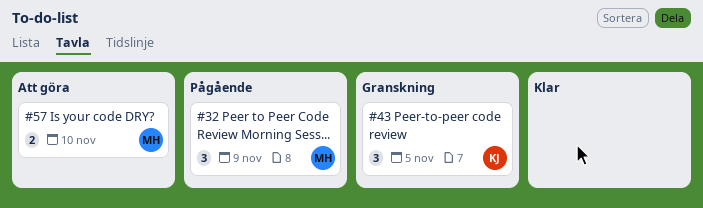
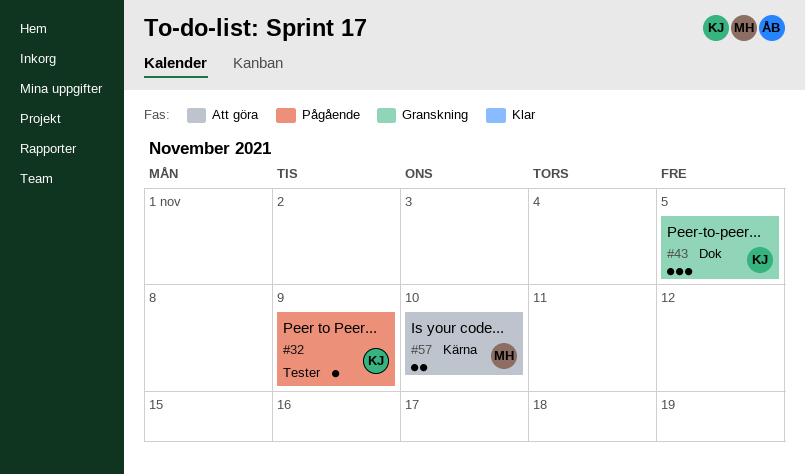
#32, owner: MH -> KJ
#32, estimate: 3 -> 1

